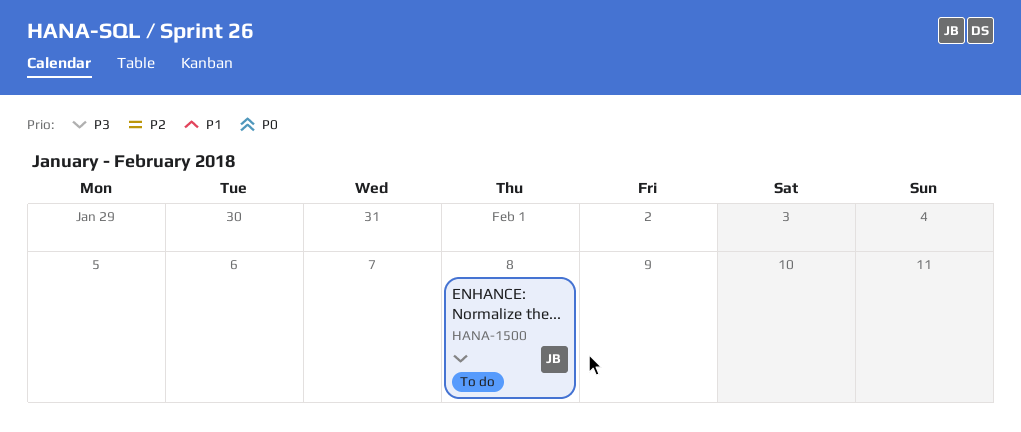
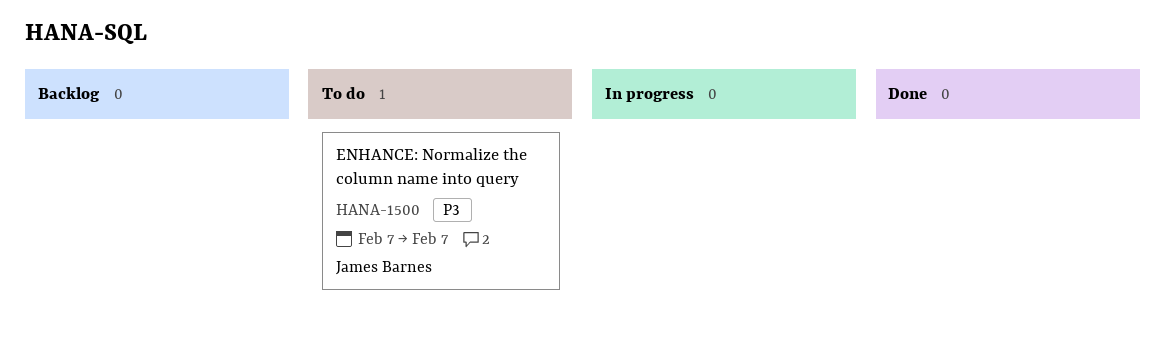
HANA-1500, due: Feb 8 -> Feb 7

